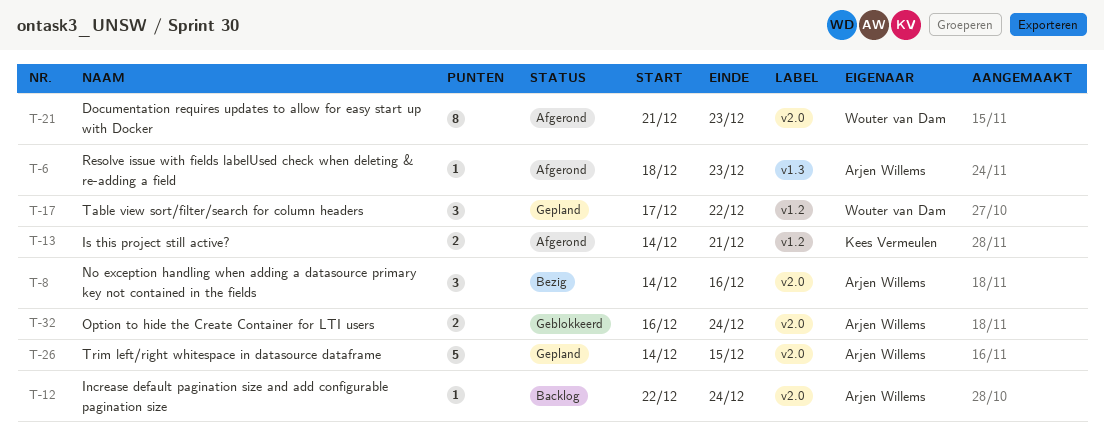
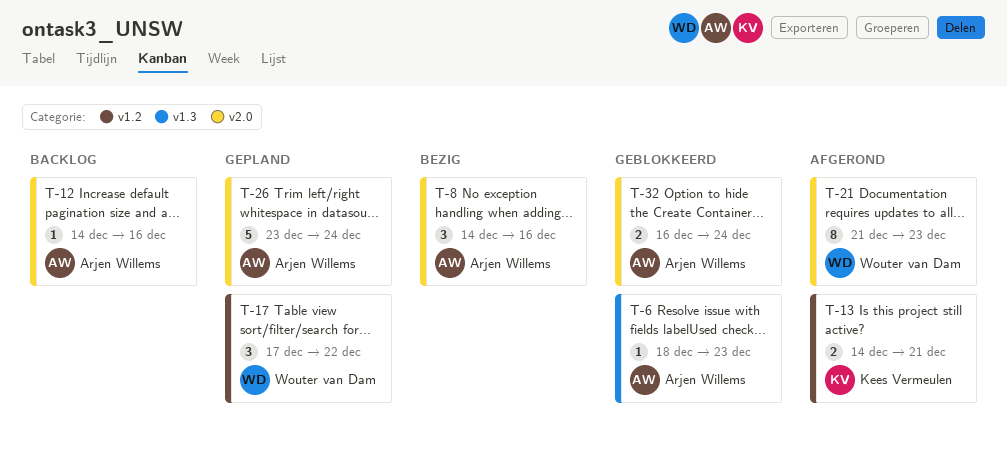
T-6, status: Afgerond -> Geblokkeerd
T-12, start: Dec 22 -> Dec 14
T-12, due: Dec 24 -> Dec 16
T-26, start: Dec 14 -> Dec 23
T-26, due: Dec 15 -> Dec 24

